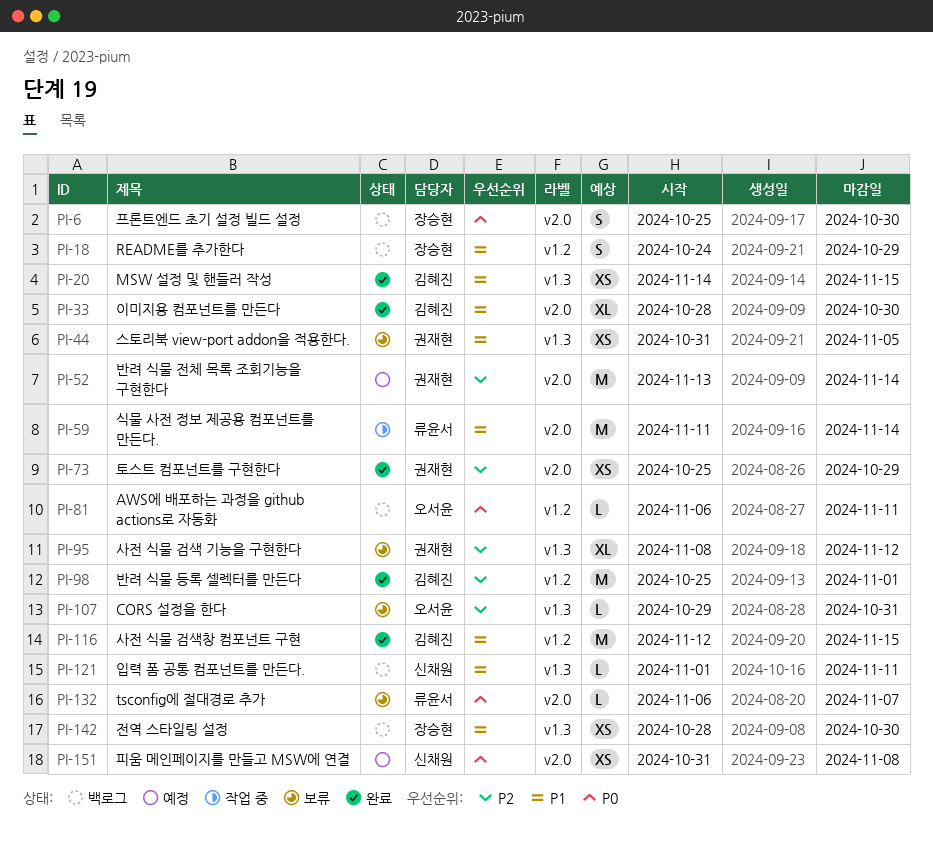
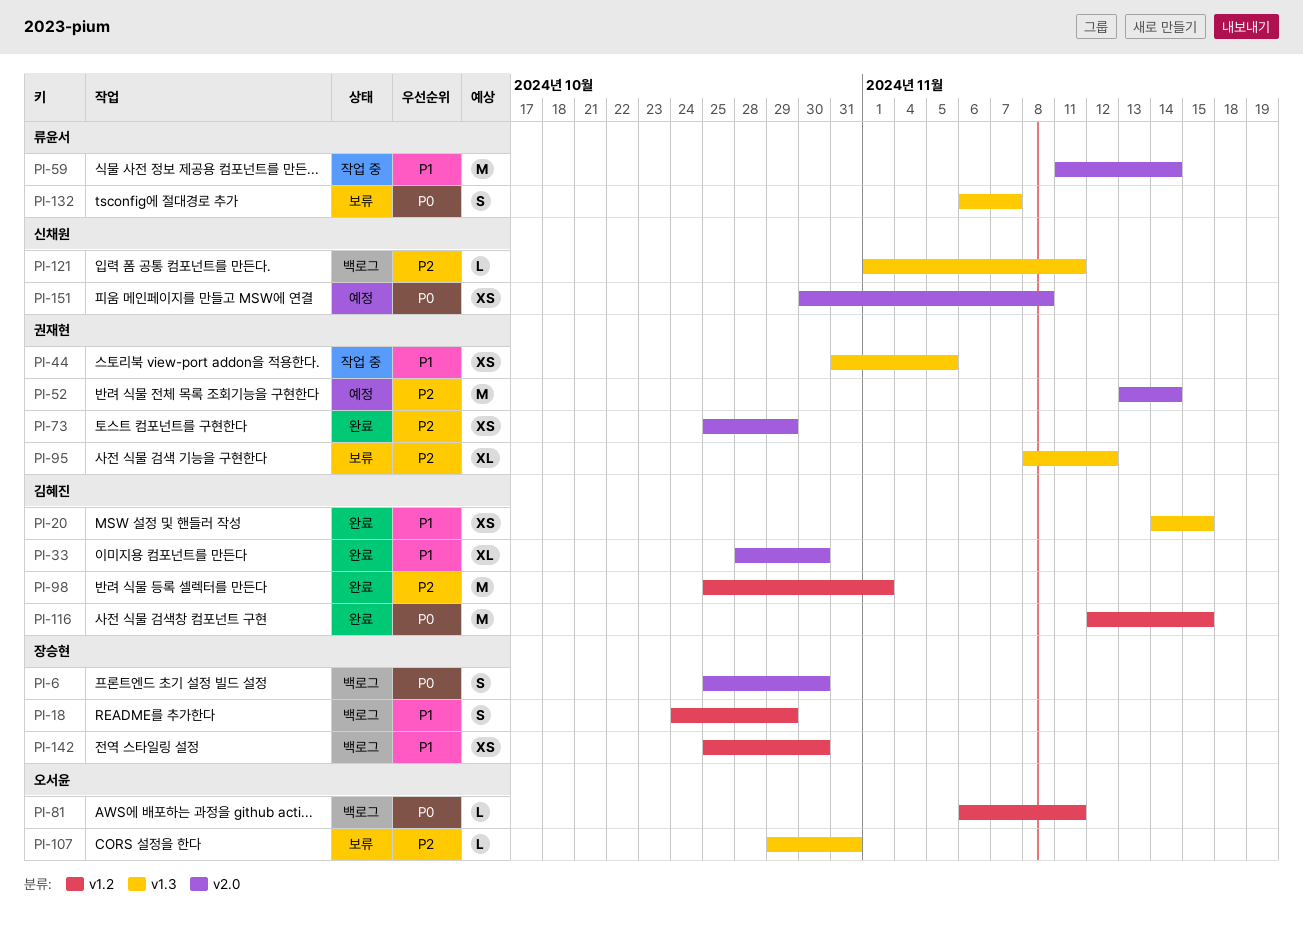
PI-44, status: 보류 -> 작업 중
PI-116, priority: P1 -> P0
PI-121, priority: P1 -> P2
PI-132, label: v2.0 -> v1.3
PI-132, estimate: L -> S
PI-142, label: v1.3 -> v1.2
PI-142, start: Oct 28 -> Oct 25
PI-151, start: Oct 31 -> Oct 30

